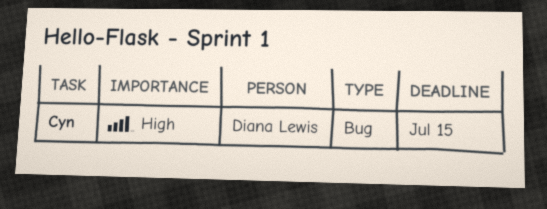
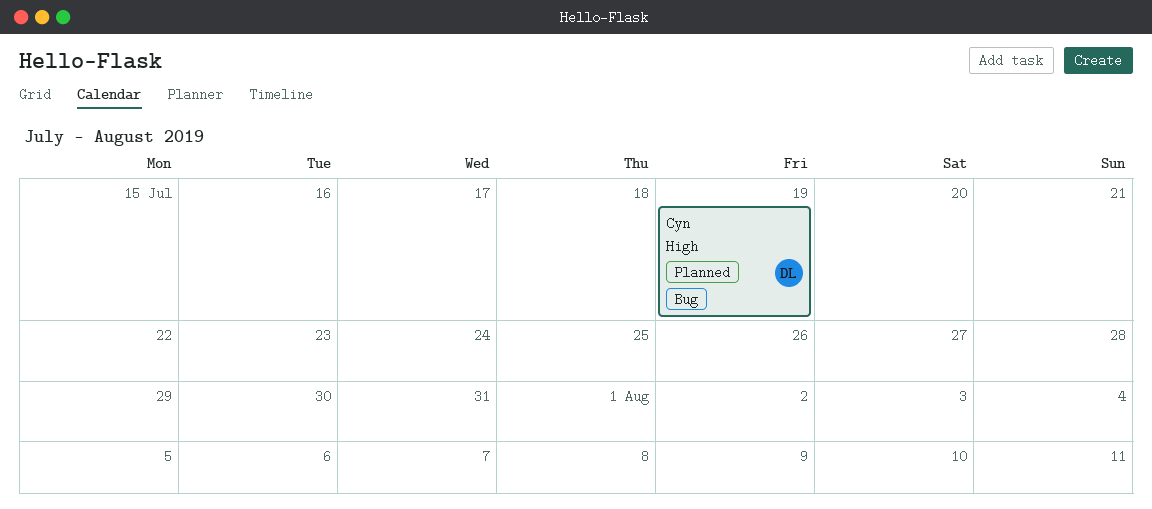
Cyn, due: Jul 15 -> Jul 19

